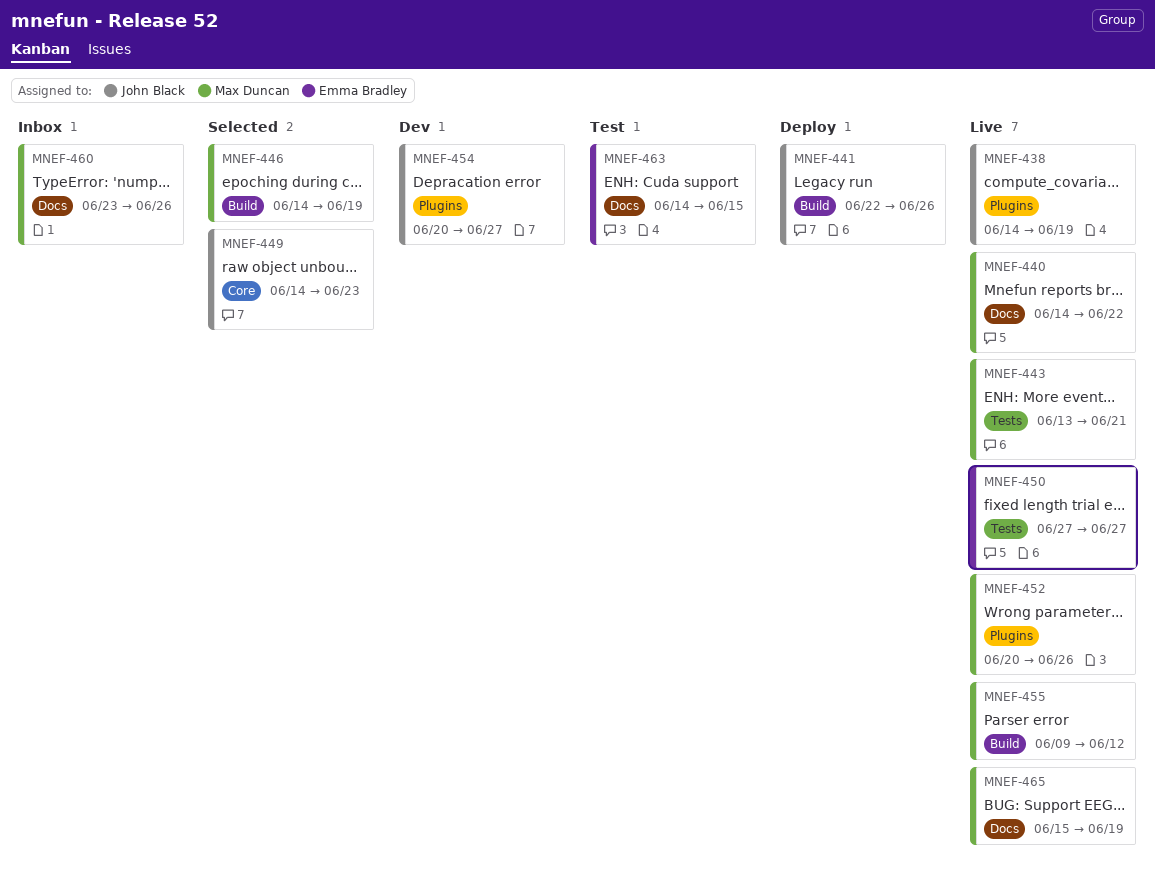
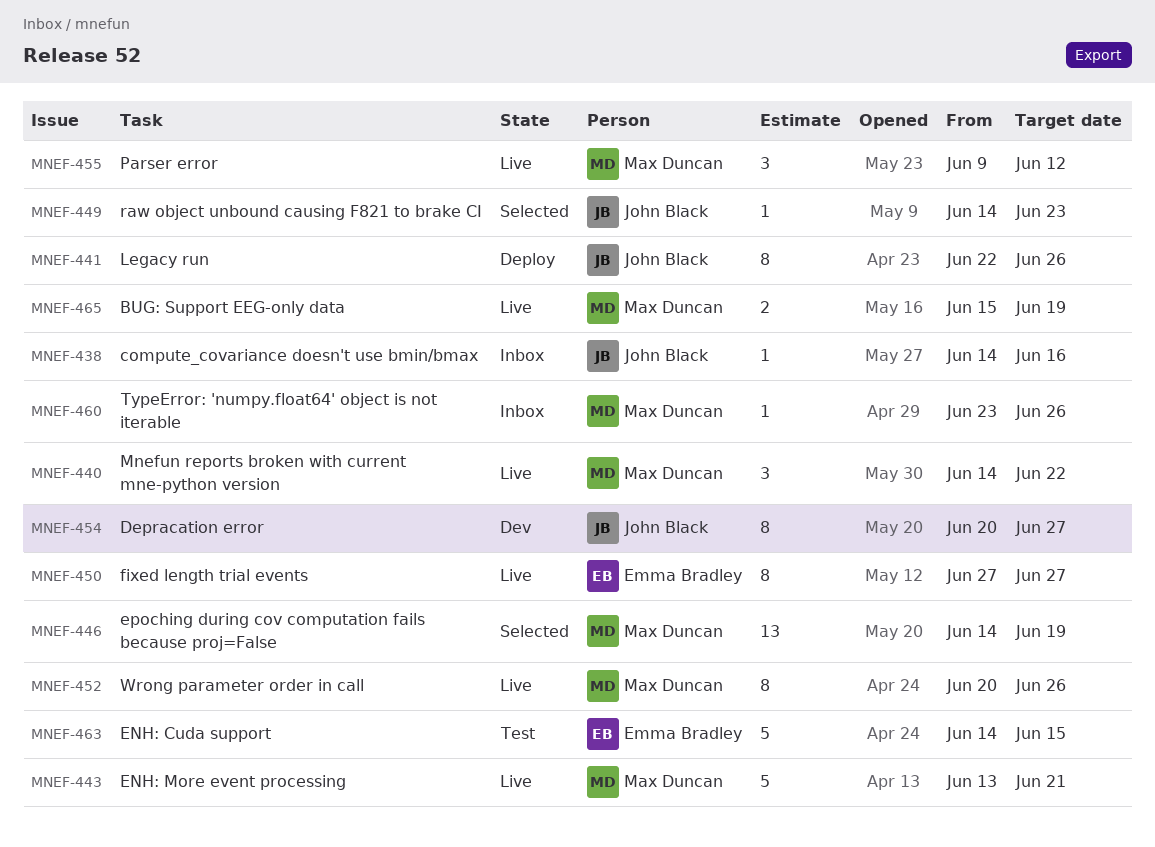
MNEF-438, status: Live -> Inbox
MNEF-438, due: Jun 19 -> Jun 16

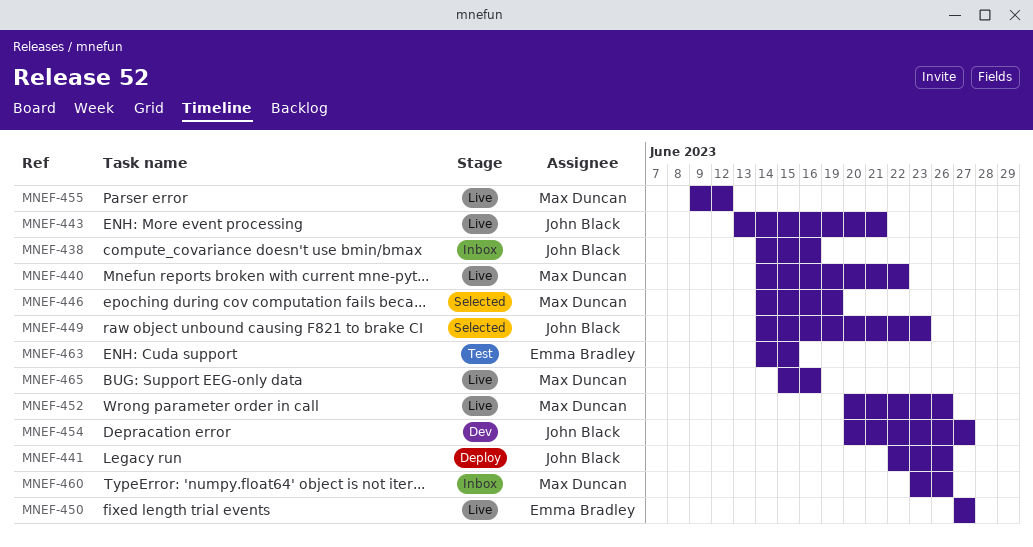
MNEF-443, owner: Max Duncan -> John Black
MNEF-465, due: Jun 19 -> Jun 16

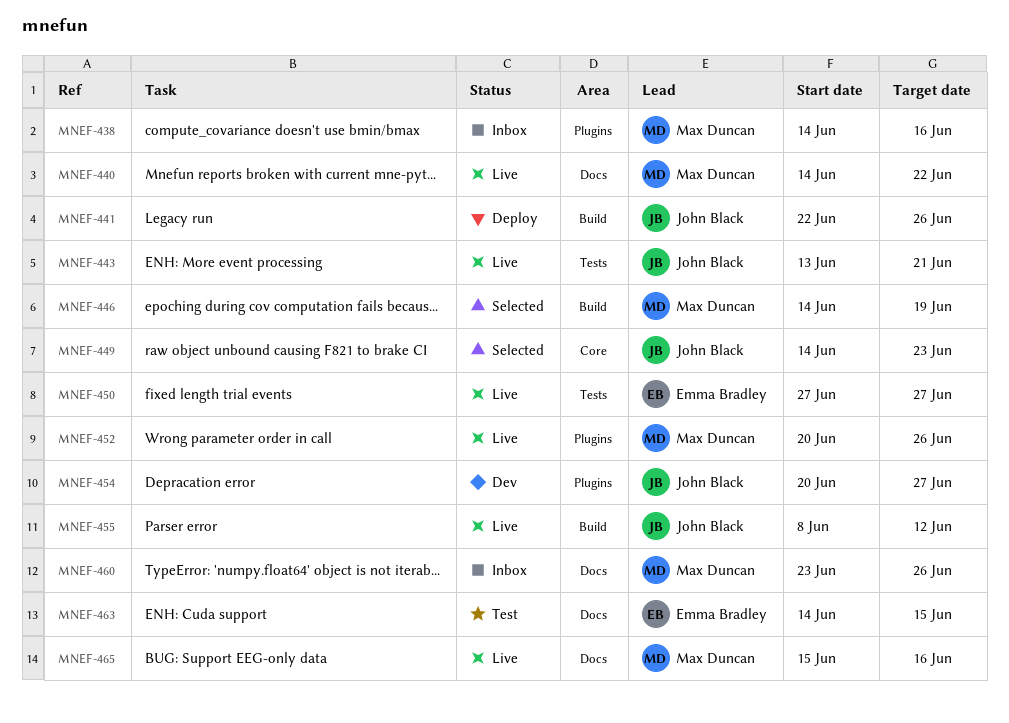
MNEF-438, owner: John Black -> Max Duncan
MNEF-455, owner: Max Duncan -> John Black
MNEF-455, start: Jun 9 -> Jun 8

